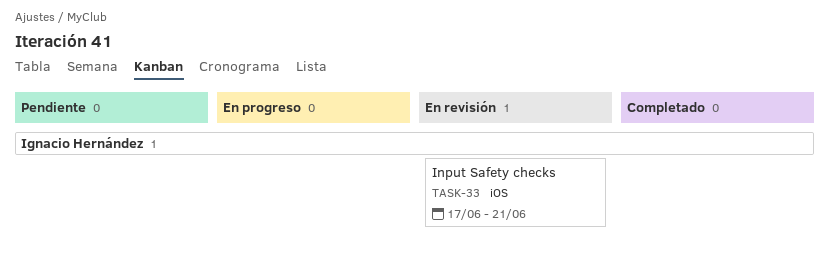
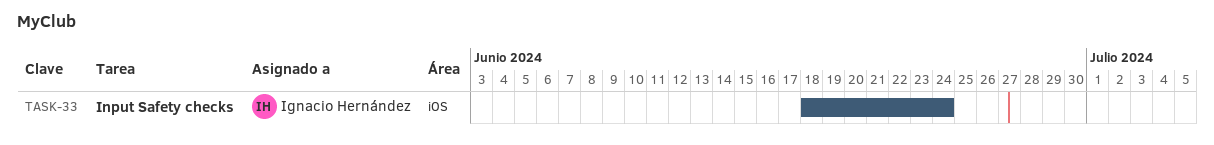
TASK-33, start: Jun 17 -> Jun 18
TASK-33, due: Jun 21 -> Jun 24

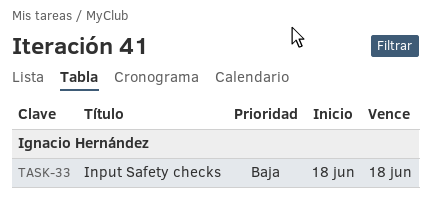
TASK-33, due: Jun 24 -> Jun 18

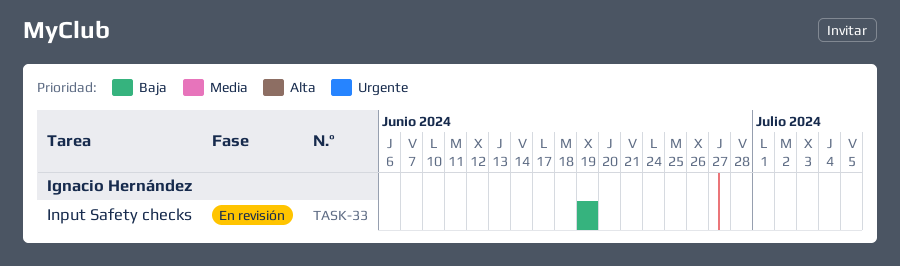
TASK-33, start: Jun 18 -> Jun 19
TASK-33, due: Jun 18 -> Jun 19

